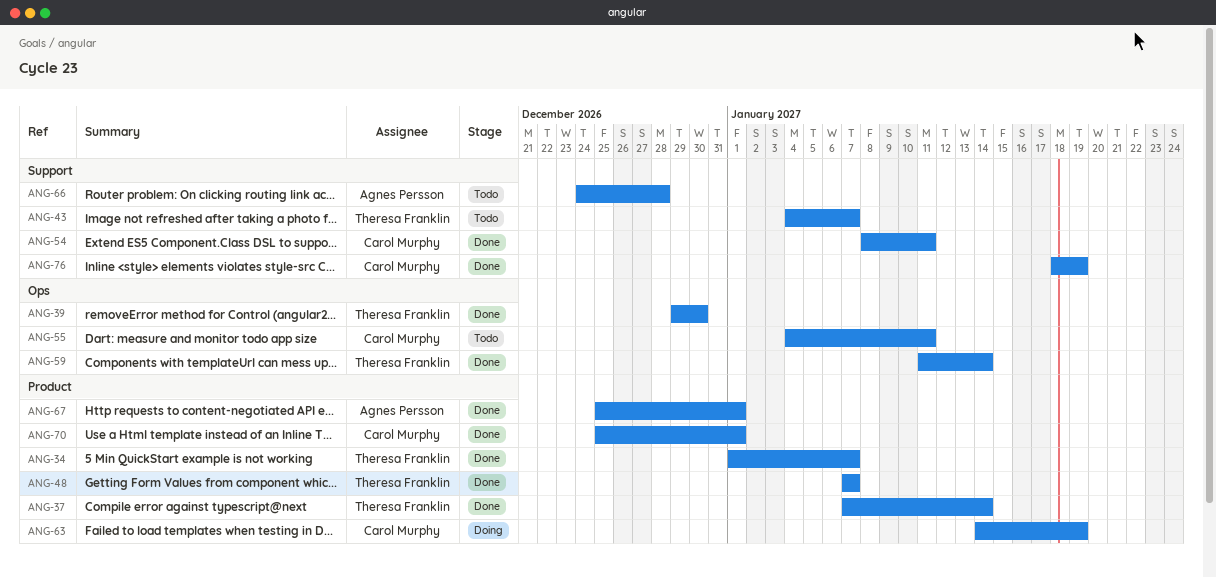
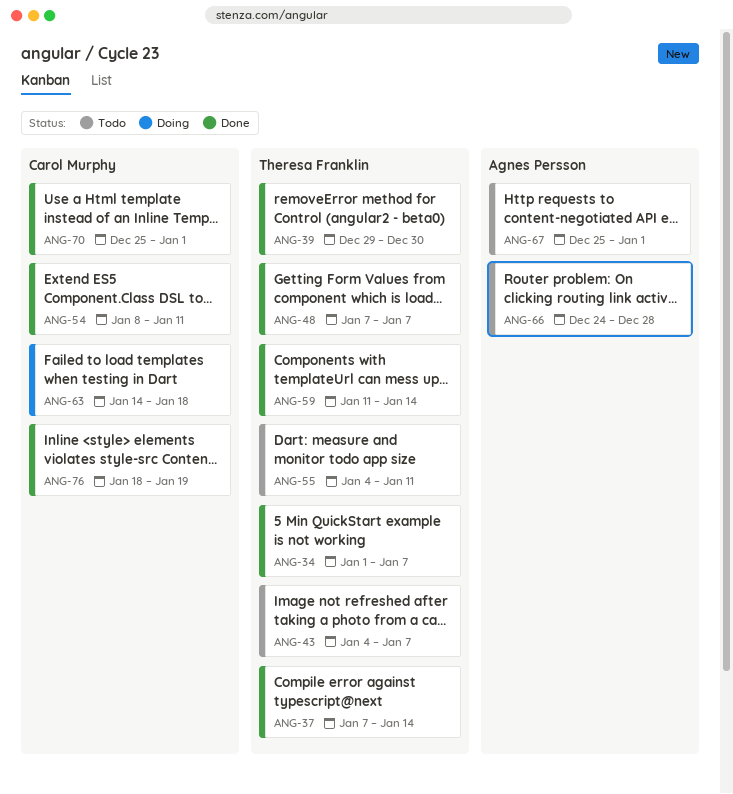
ANG-55, owner: Carol Murphy -> Theresa Franklin
ANG-63, due: Jan 19 -> Jan 18
ANG-67, status: Done -> Todo

